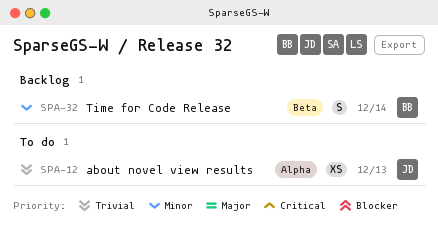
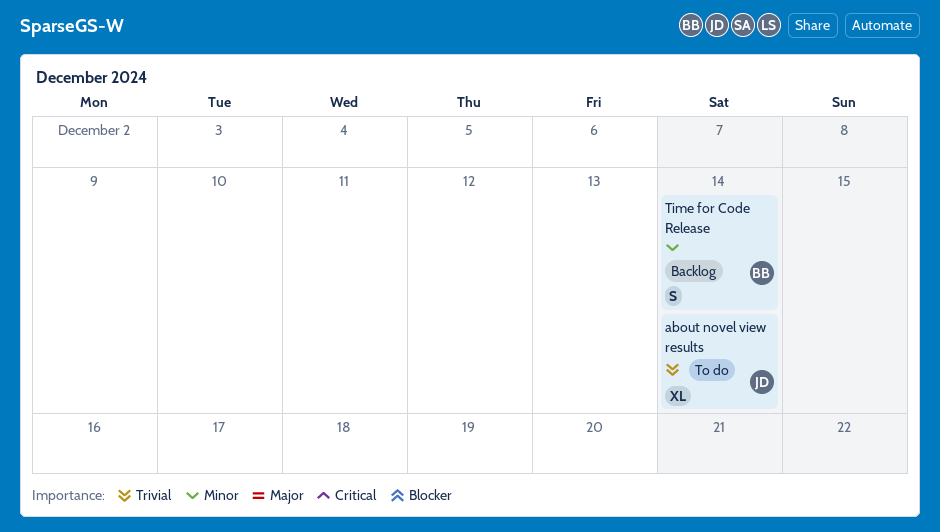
about novel view results, estimate: XS -> XL
about novel view results, due: Dec 13 -> Dec 14

